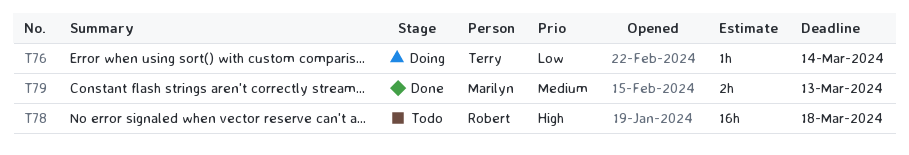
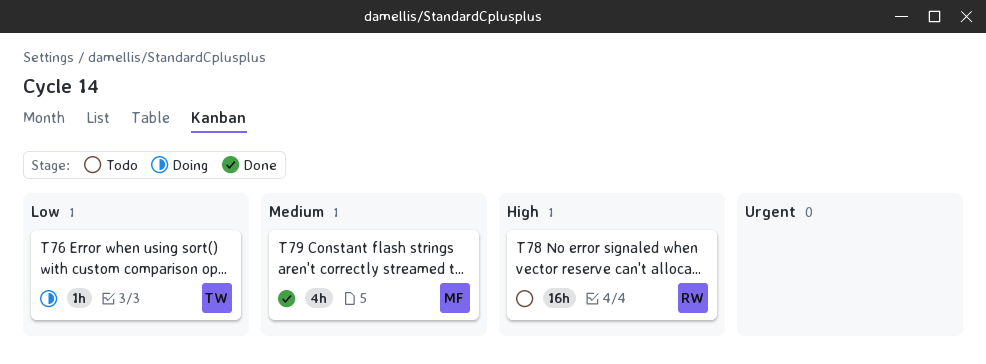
T79, estimate: 2h -> 4h

